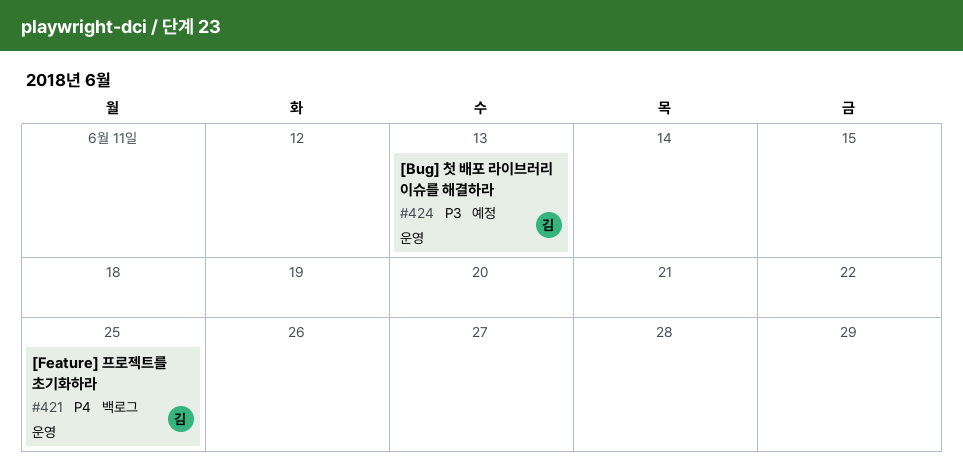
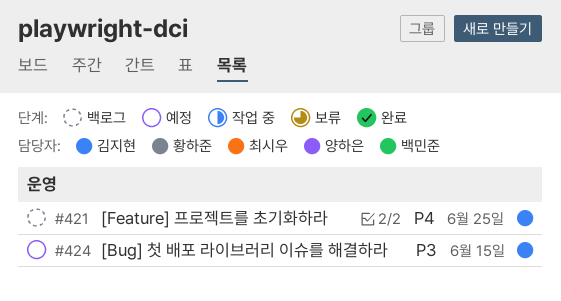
#424, due: Jun 13 -> Jun 15

